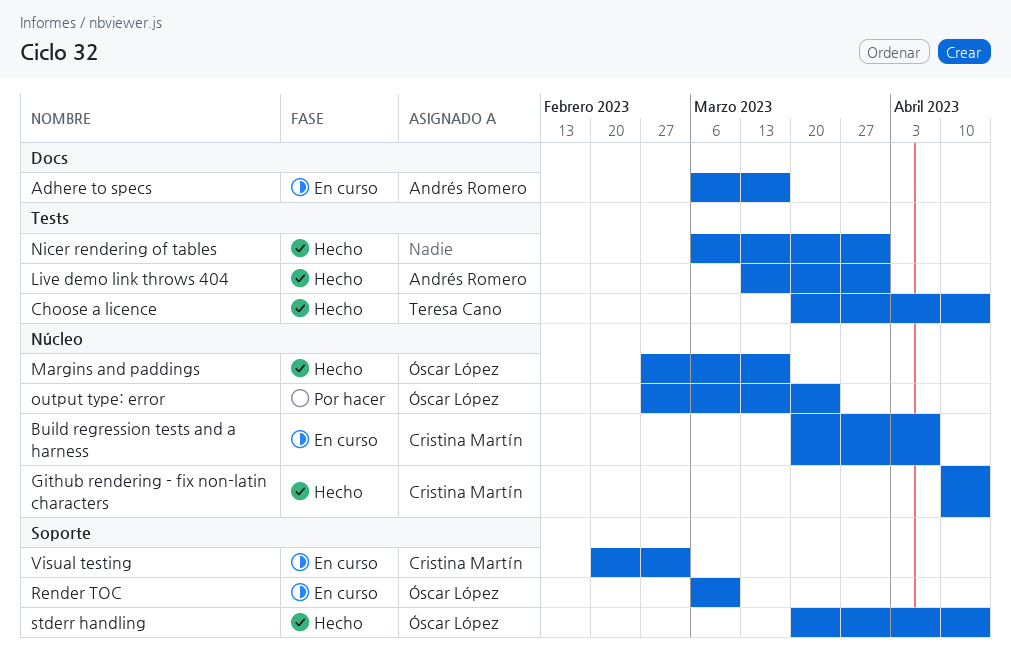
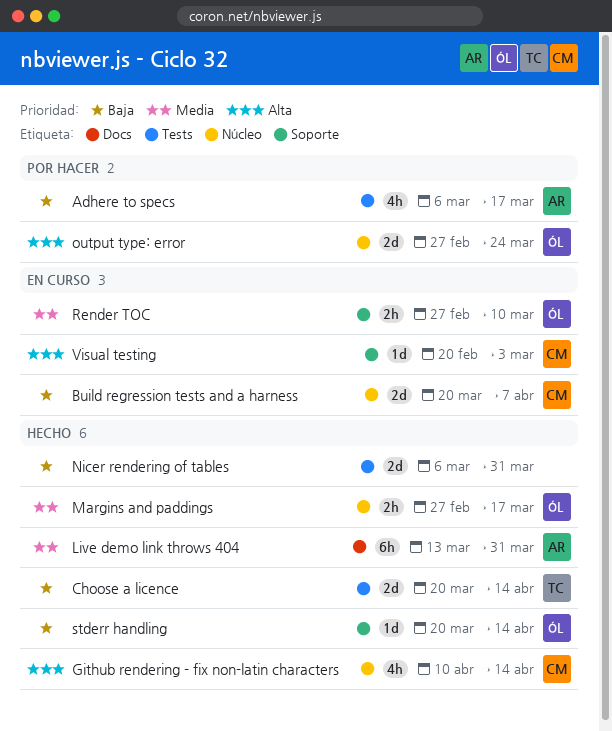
Adhere to specs, status: En curso -> Por hacer
Adhere to specs, label: Docs -> Tests
Live demo link throws 404, label: Tests -> Docs
Render TOC, start: Mar 6 -> Feb 27

